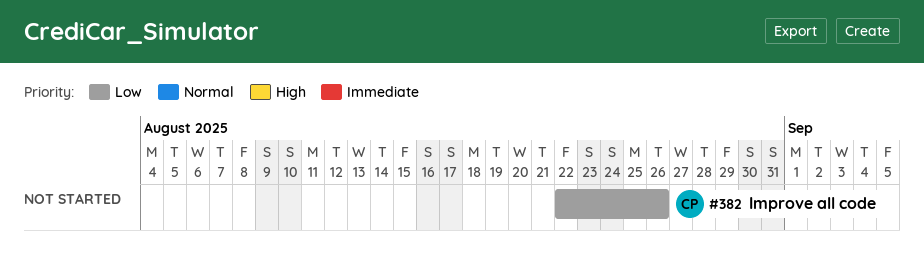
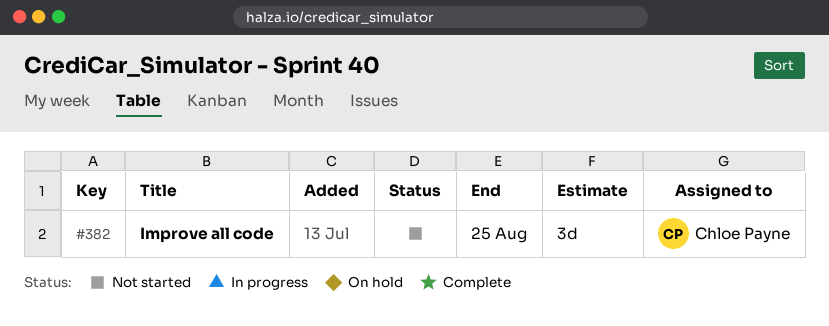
#382, due: Aug 26 -> Aug 25

